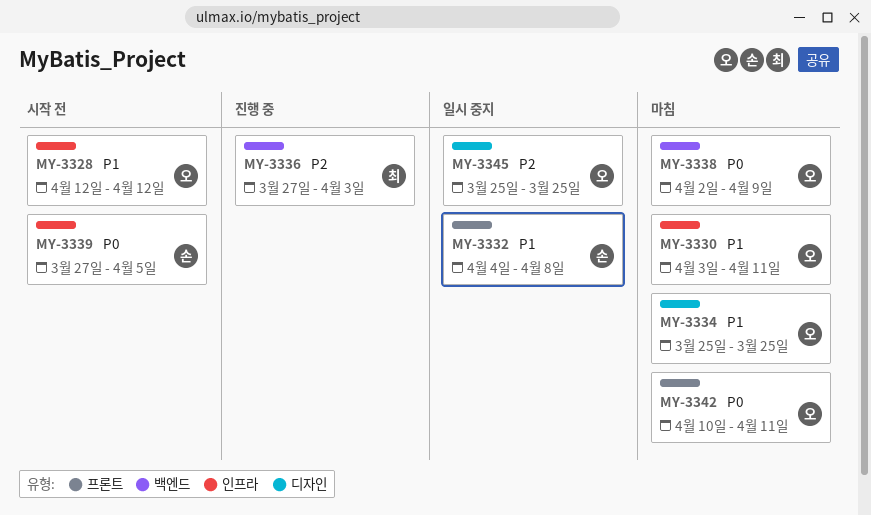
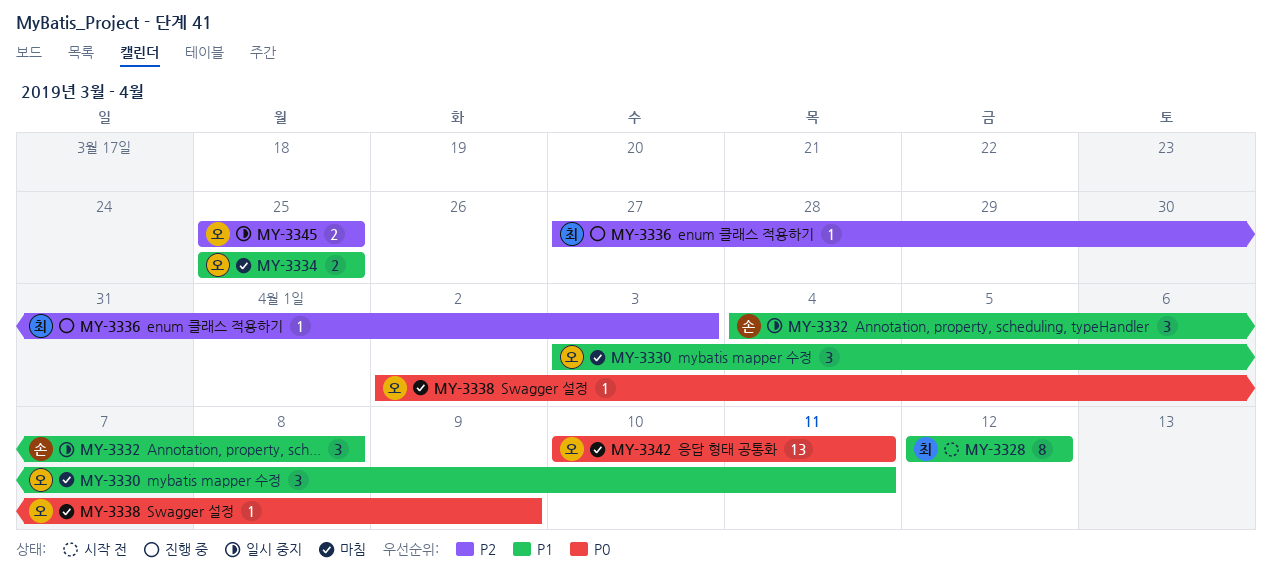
MY-3328, owner: 오 -> 최
MY-3339: present -> none

